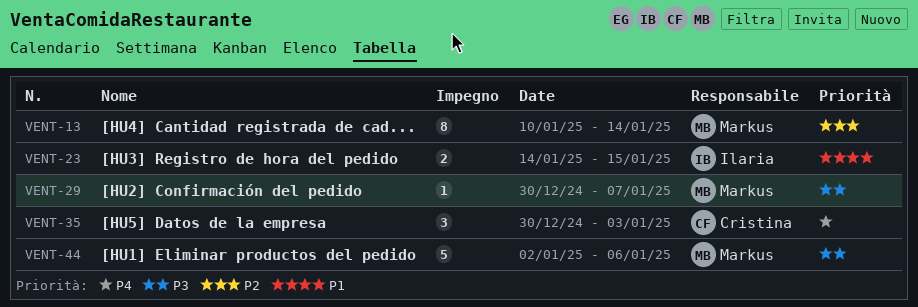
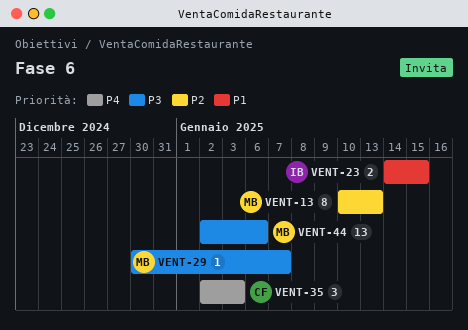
VENT-13, due: Jan 14 -> Jan 13
VENT-35, start: Dec 30 -> Jan 2
VENT-44, estimate: 5 -> 13

